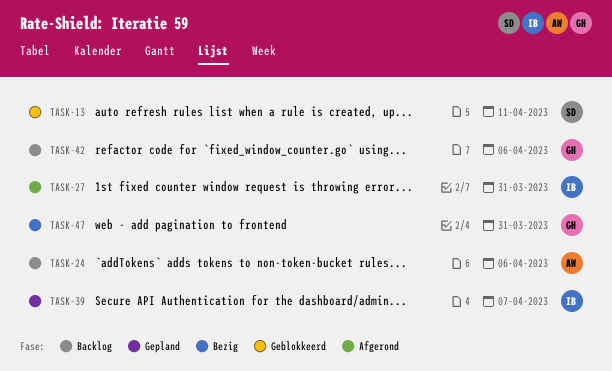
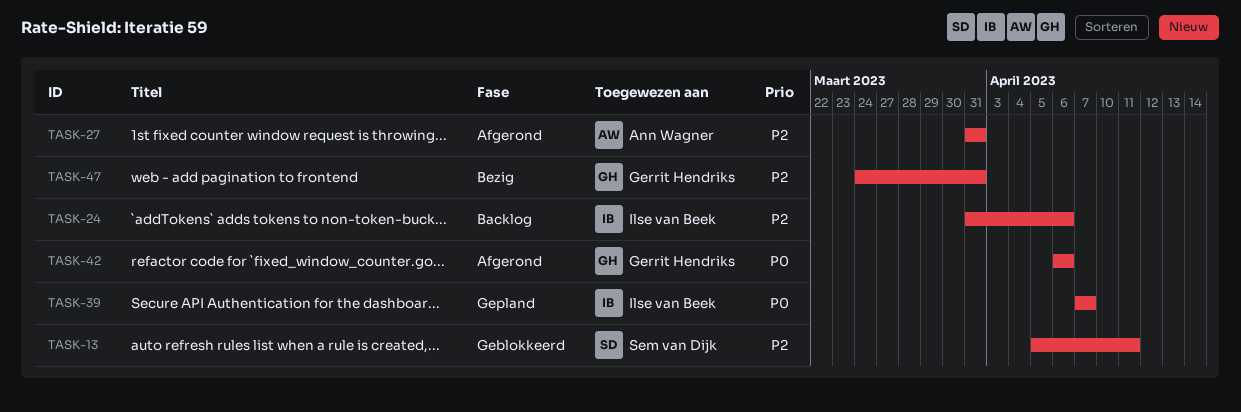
TASK-24, owner: Ann Wagner -> Ilse van Beek
TASK-27, owner: Ilse van Beek -> Ann Wagner
TASK-42, status: Backlog -> Afgerond

